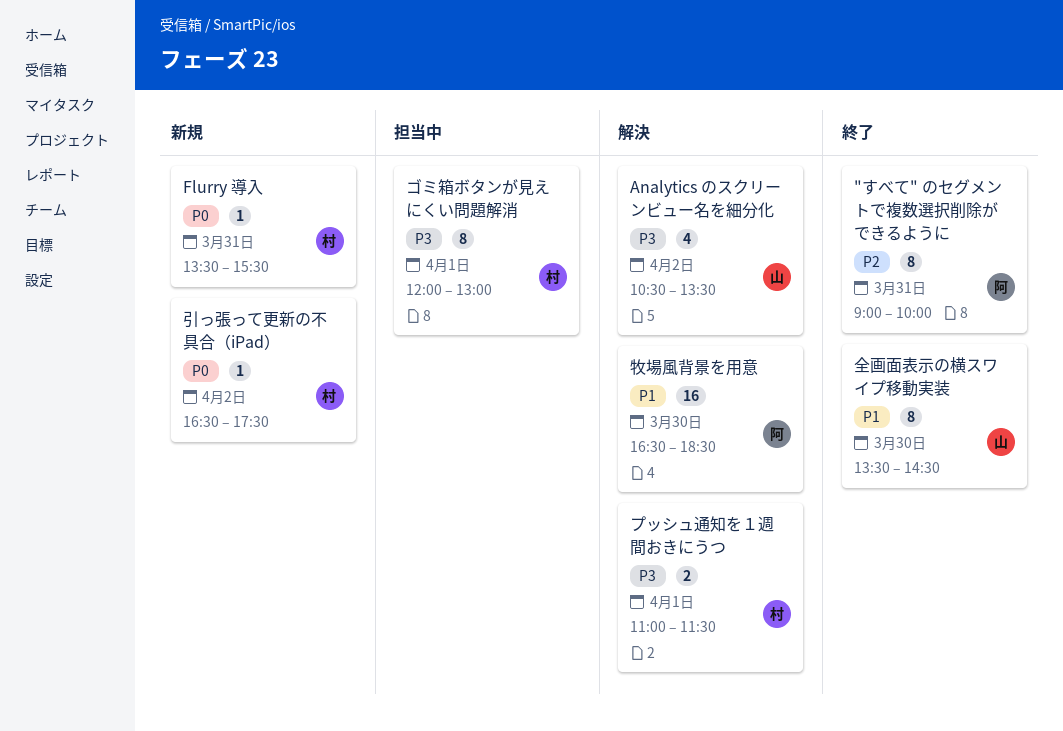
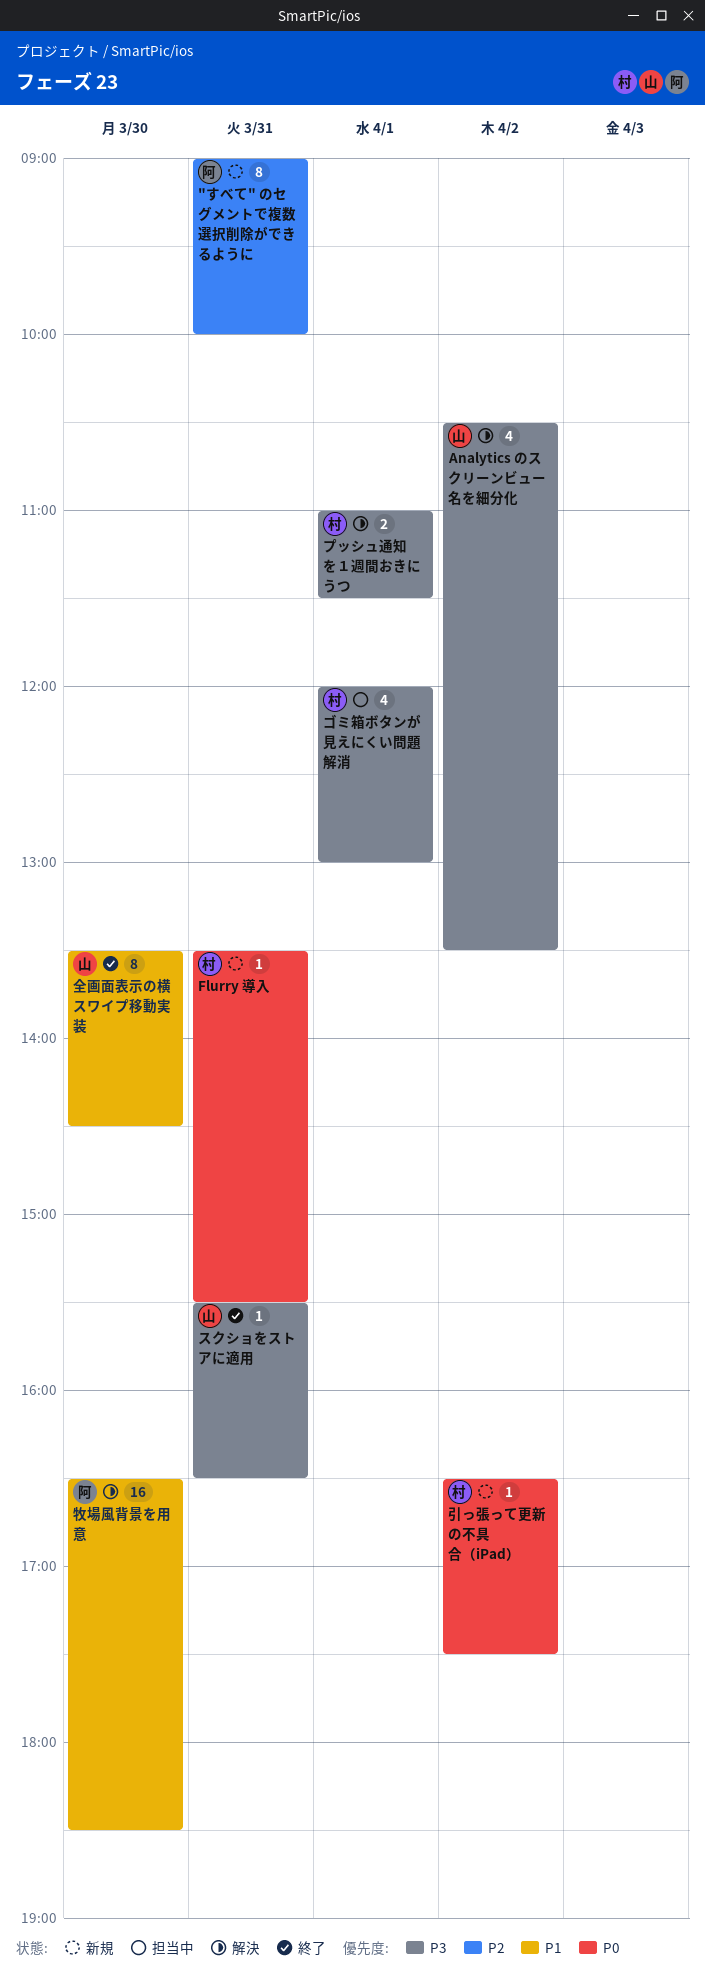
"すべて" のセグメントで複数選択削除ができるように, status: 終了 -> 新規
ゴミ箱ボタンが見えにくい問題解消, estimate: 8 -> 4
スクショをストアに適用: none -> present

